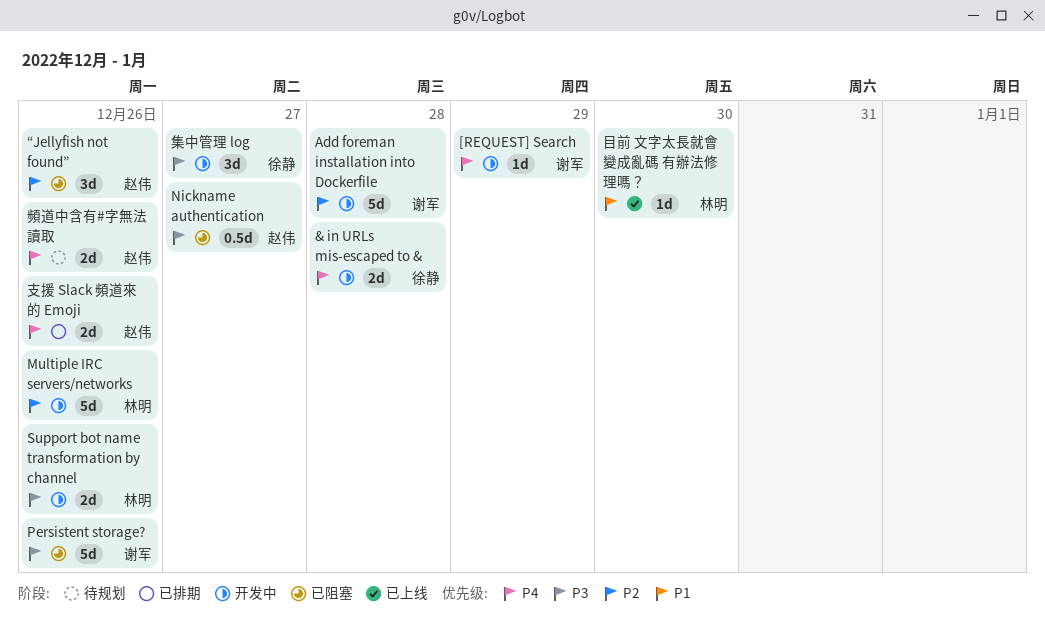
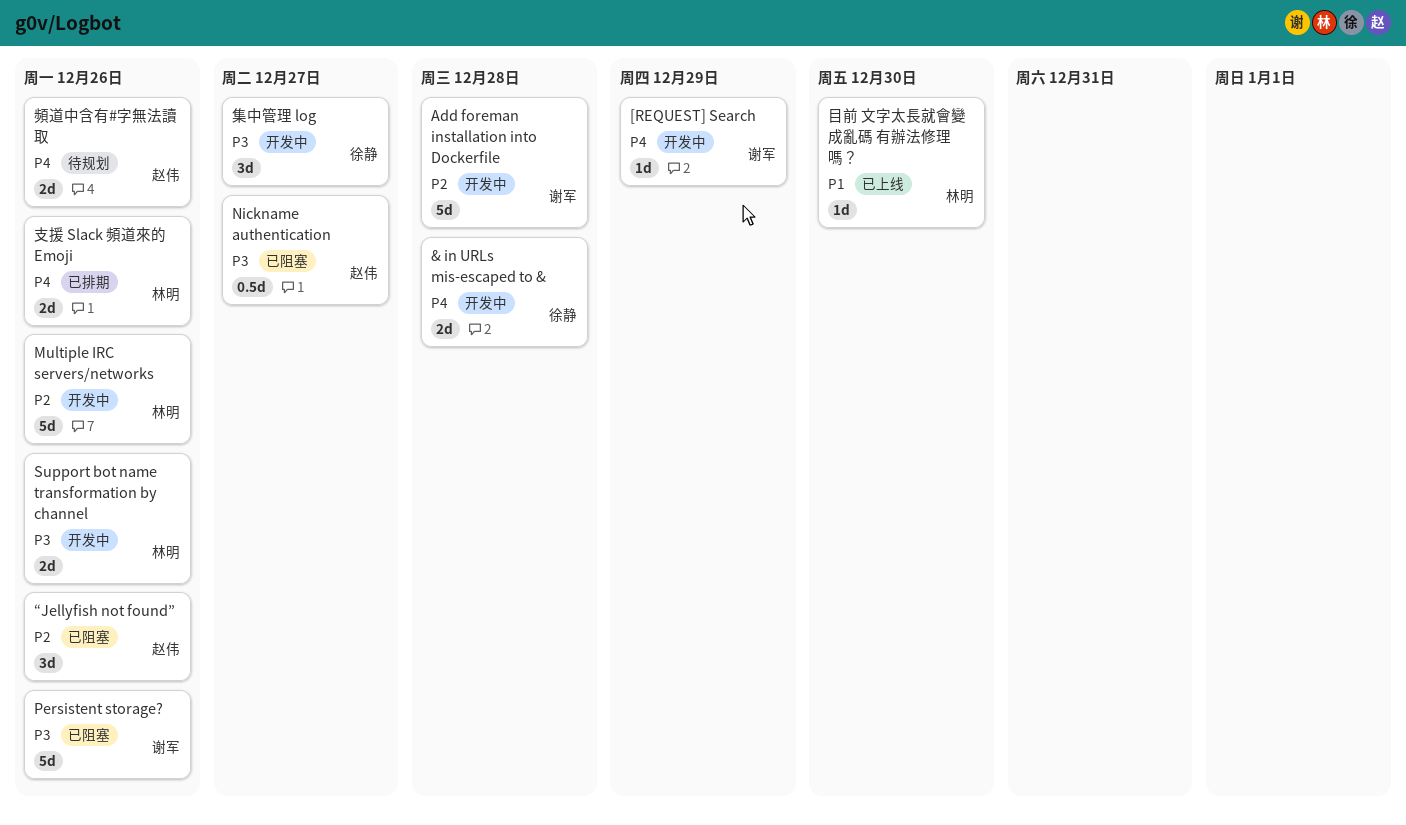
支援 Slack 頻道來的 Emoji, owner: 赵伟 -> 林明

